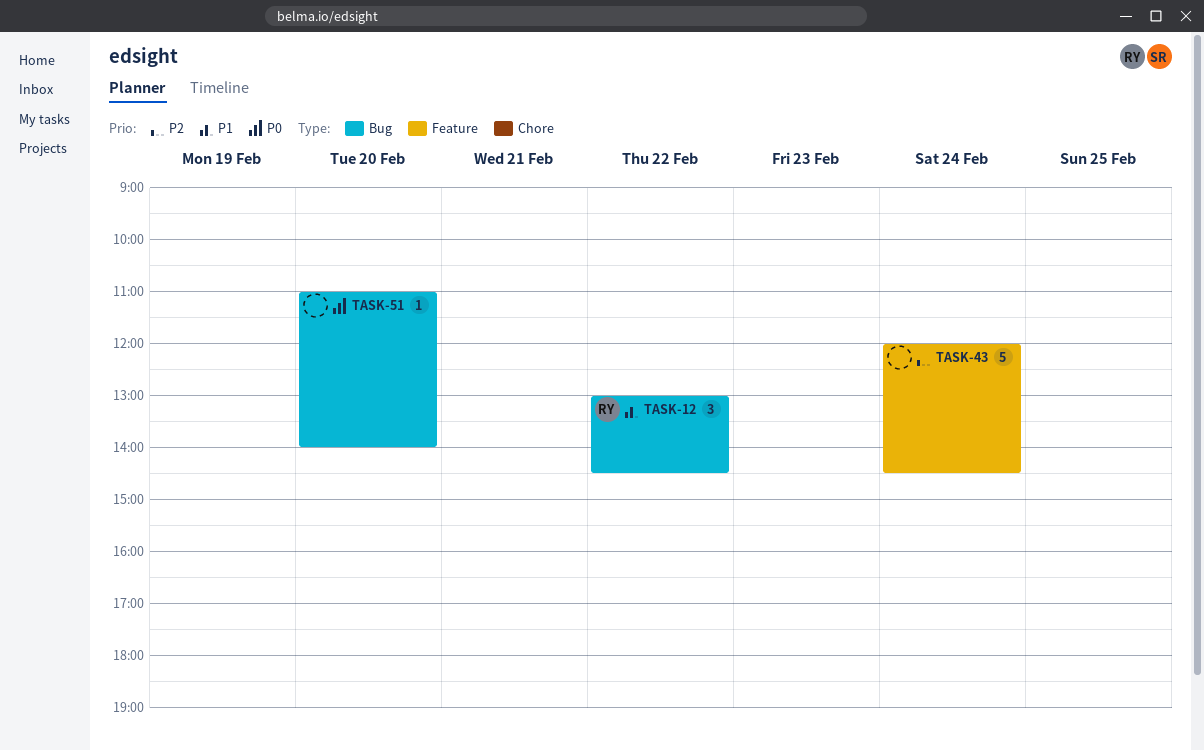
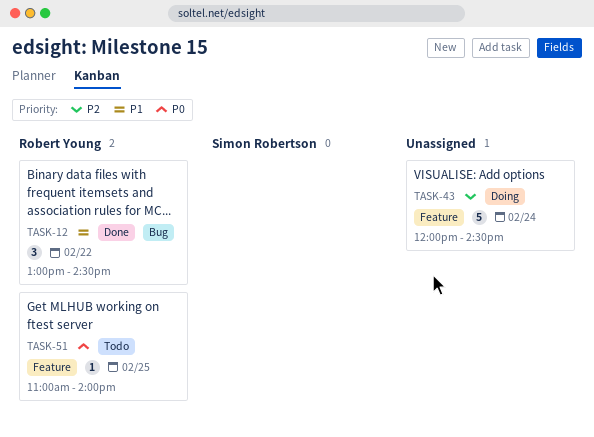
TASK-51, owner: none -> Robert Young
TASK-51, label: Bug -> Feature
TASK-51, day: Feb 20 -> Feb 25

